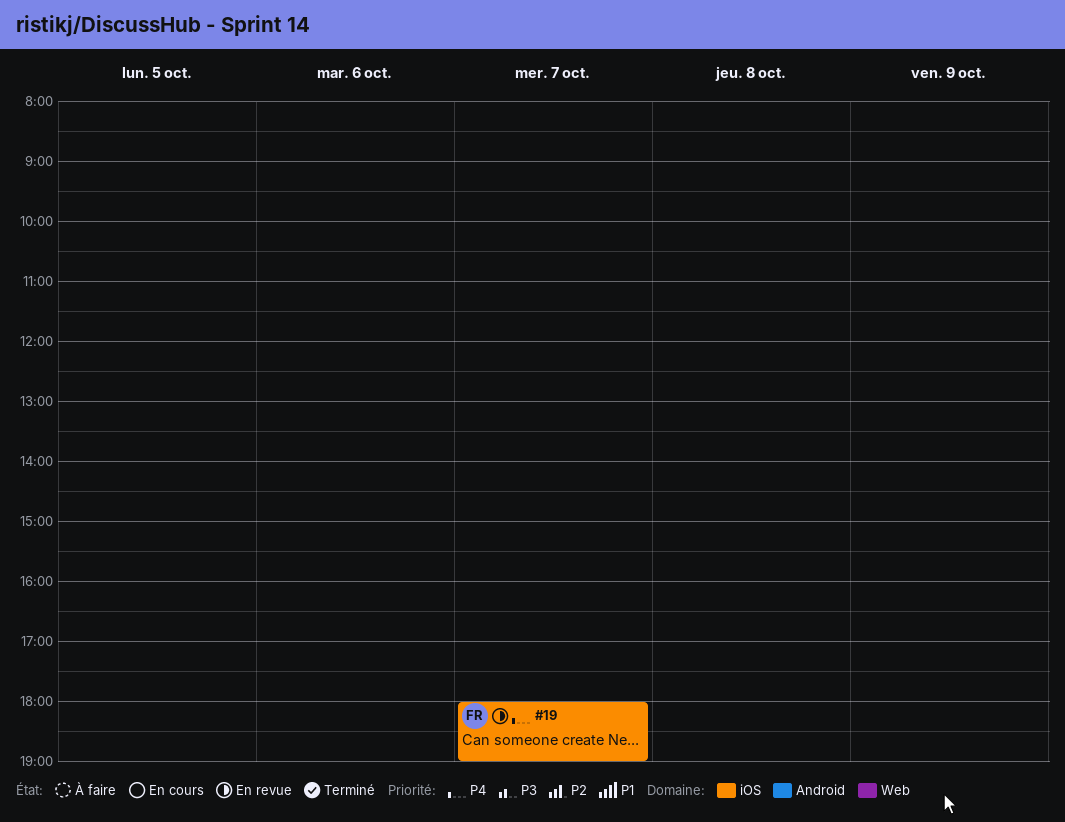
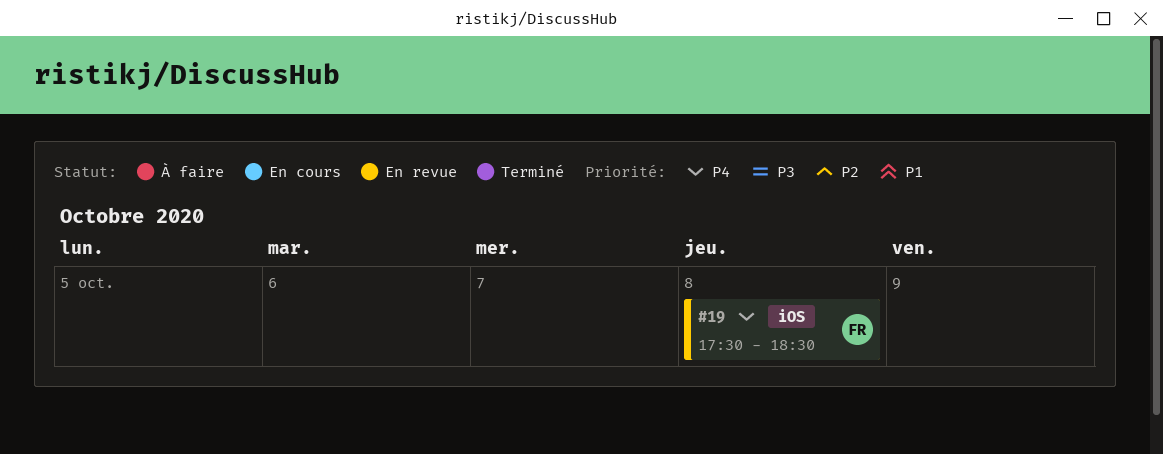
#19, day: Oct 7 -> Oct 8
#19, begins: 18:00 -> 17:30
#19, ends: 19:00 -> 18:30

